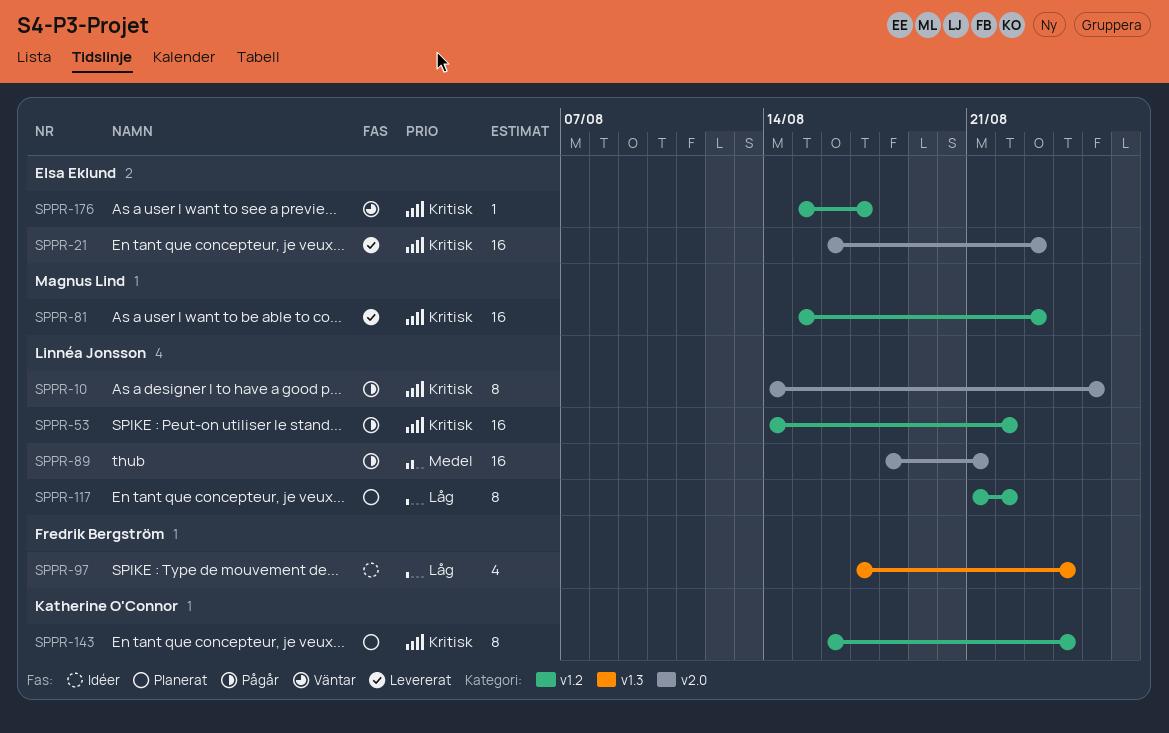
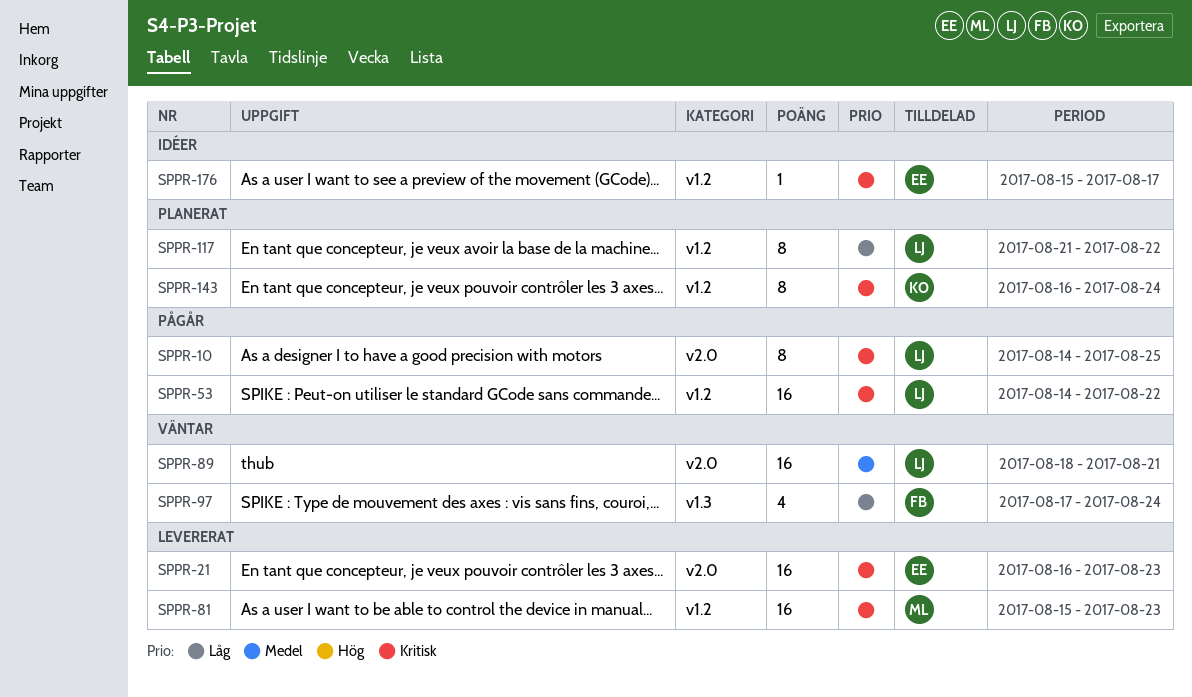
SPPR-89, status: Pågår -> Väntar
SPPR-97, status: Idéer -> Väntar
SPPR-176, status: Väntar -> Idéer

